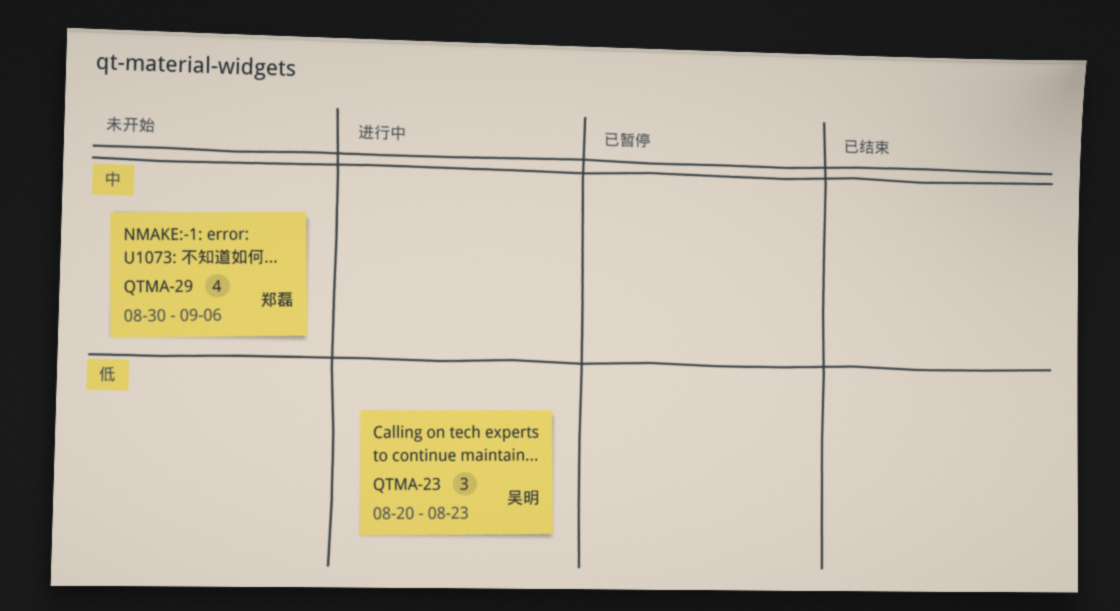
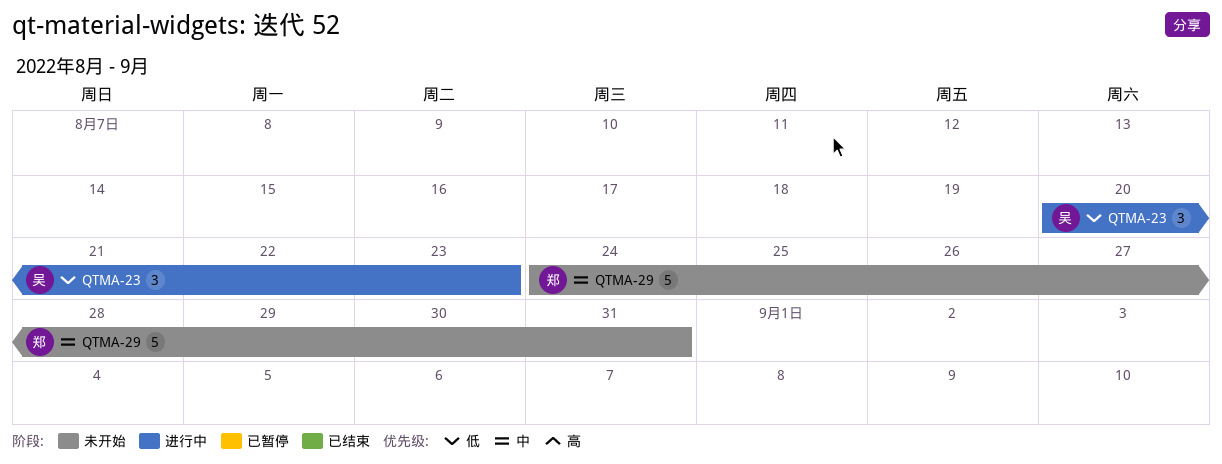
QTMA-29, estimate: 4 -> 5
QTMA-29, start: Aug 30 -> Aug 24
QTMA-29, due: Sep 6 -> Aug 31

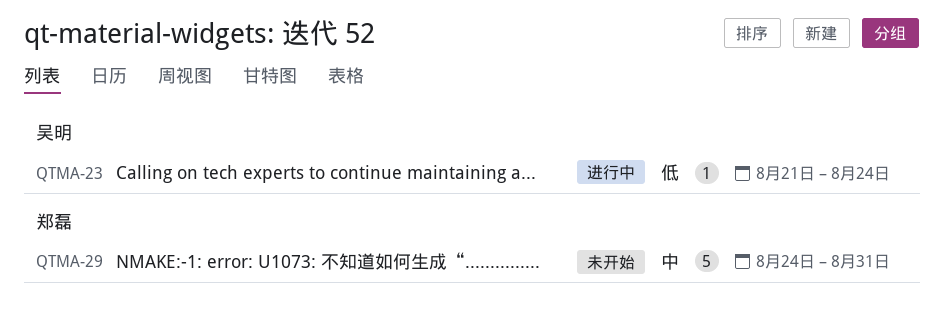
QTMA-23, estimate: 3 -> 1
QTMA-23, start: Aug 20 -> Aug 21
QTMA-23, due: Aug 23 -> Aug 24

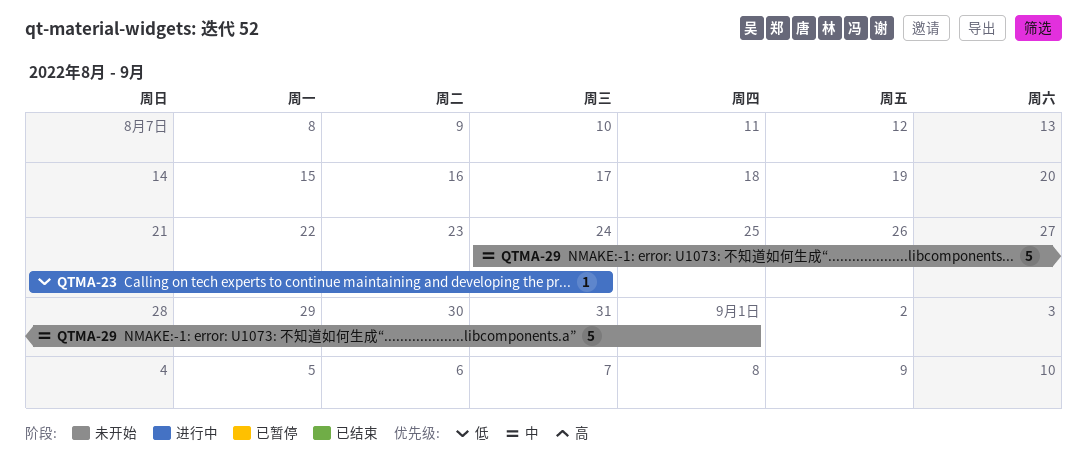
QTMA-29, due: Aug 31 -> Sep 1

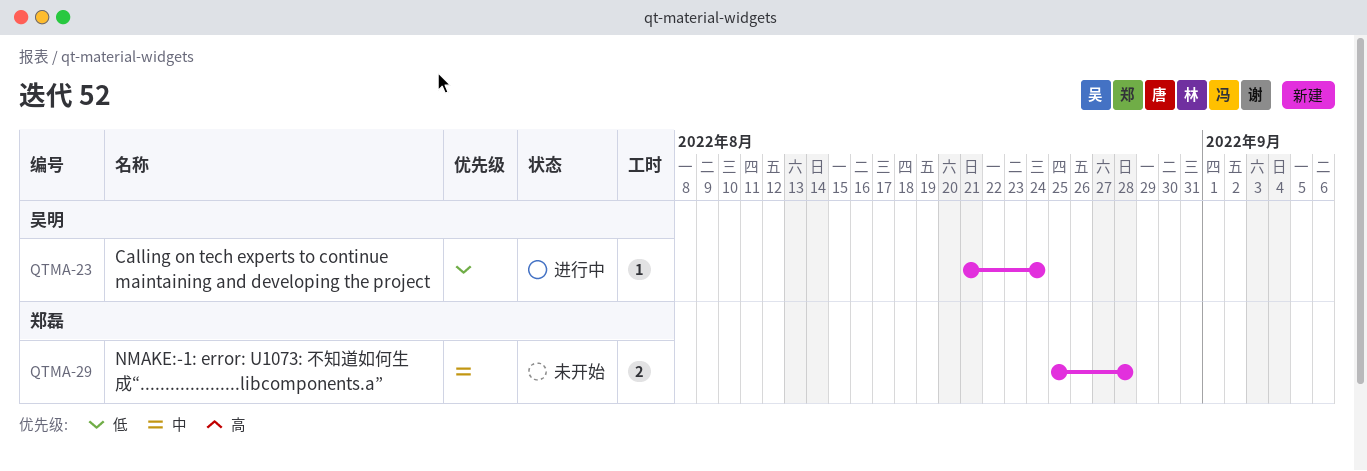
QTMA-29, estimate: 5 -> 2
QTMA-29, start: Aug 24 -> Aug 25
QTMA-29, due: Sep 1 -> Aug 28

